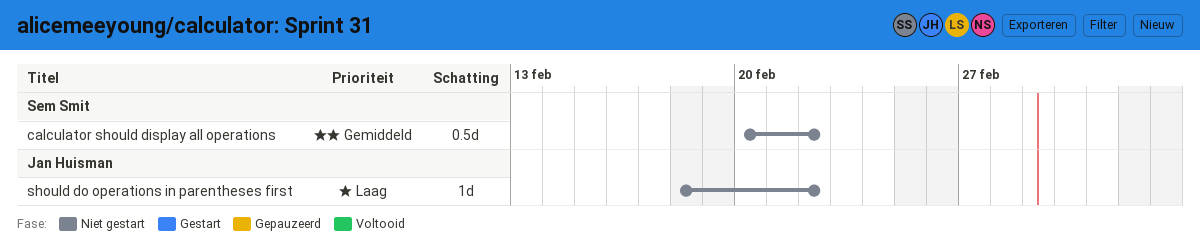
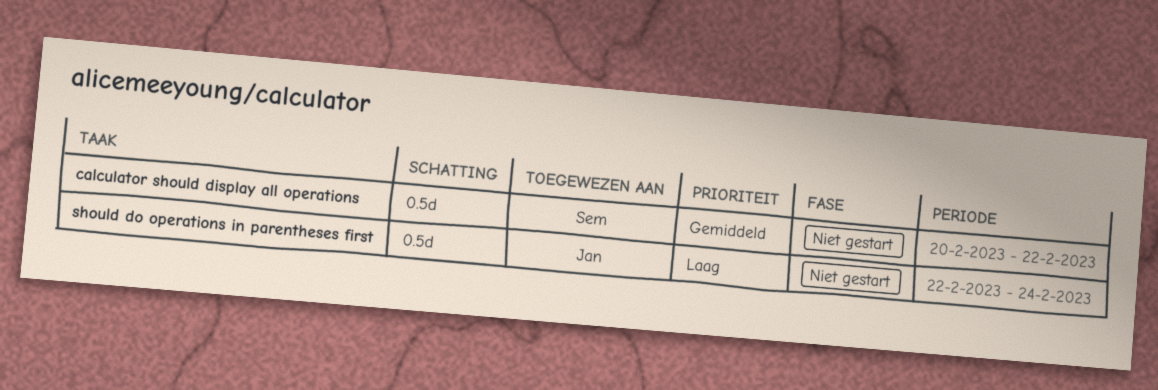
should do operations in parentheses first, estimate: 1d -> 0.5d
should do operations in parentheses first, start: Feb 18 -> Feb 22
should do operations in parentheses first, due: Feb 22 -> Feb 24

